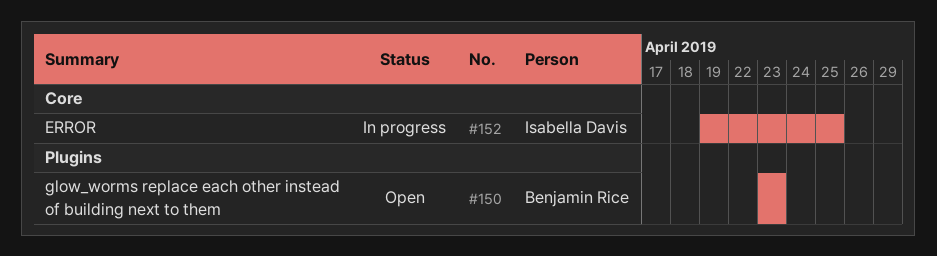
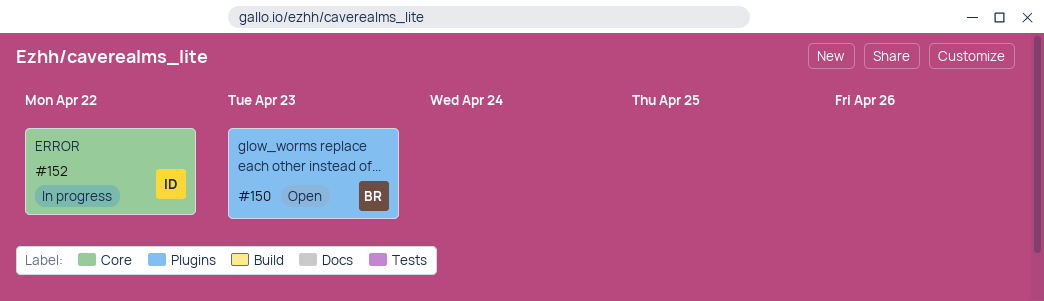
#152, due: Apr 25 -> Apr 22

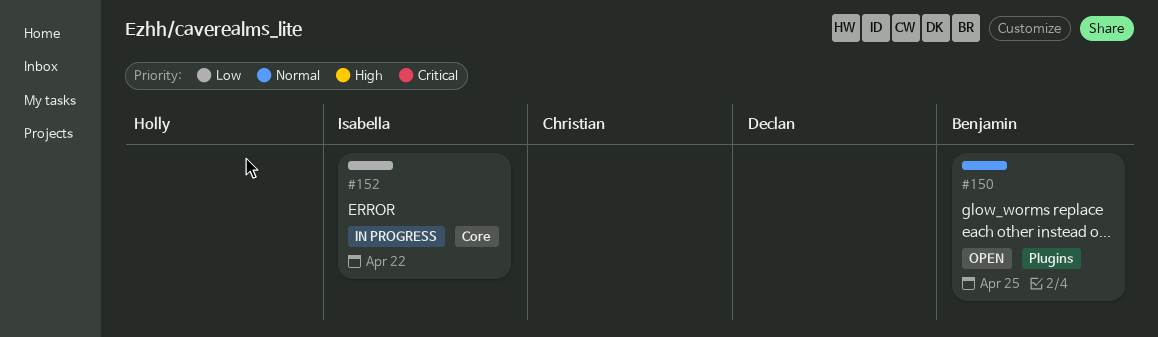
#150, due: Apr 23 -> Apr 25

